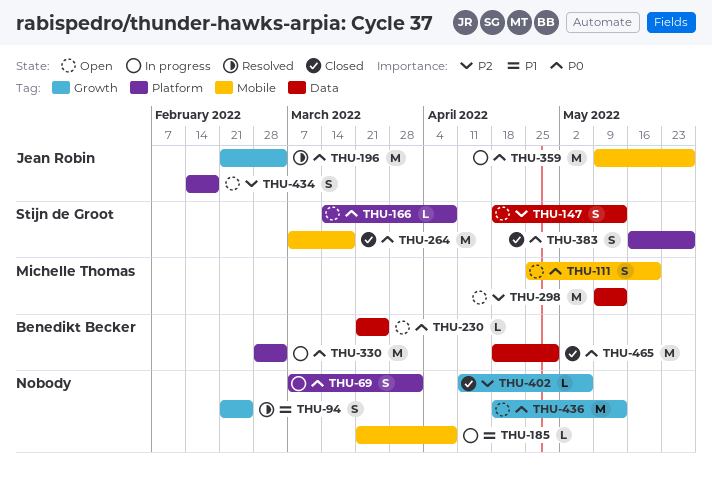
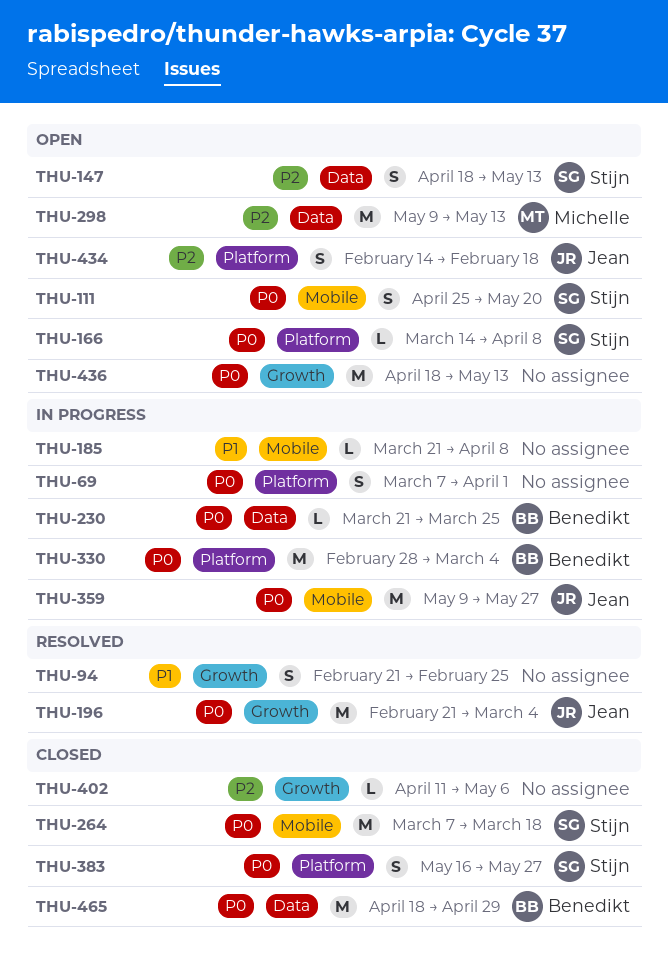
THU-111, owner: Michelle Thomas -> Stijn de Groot
THU-230, status: Open -> In progress

